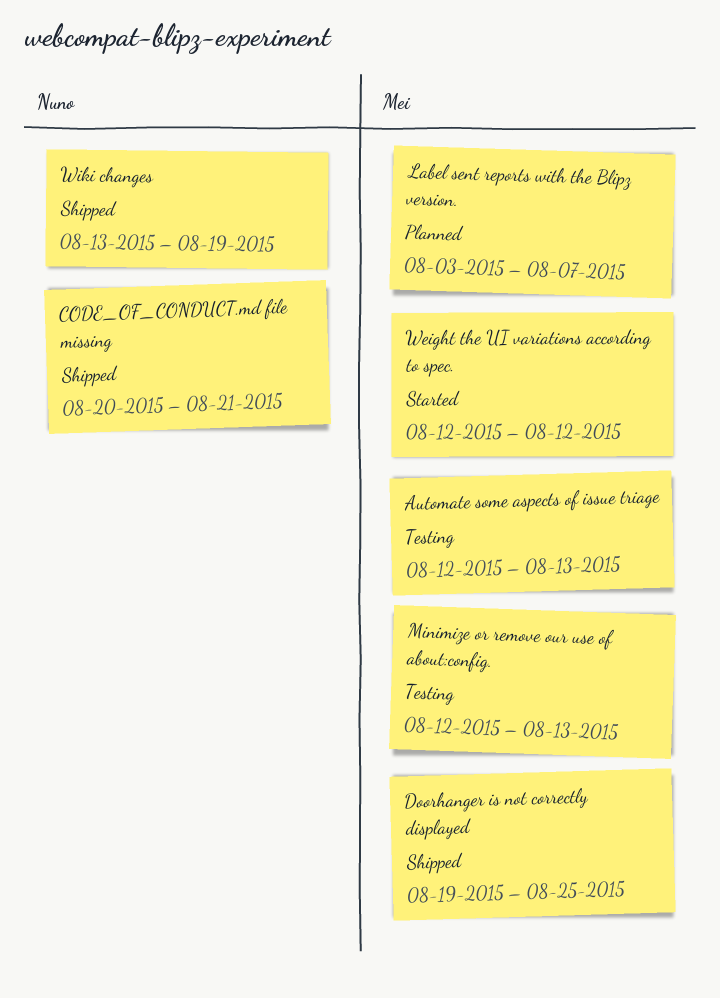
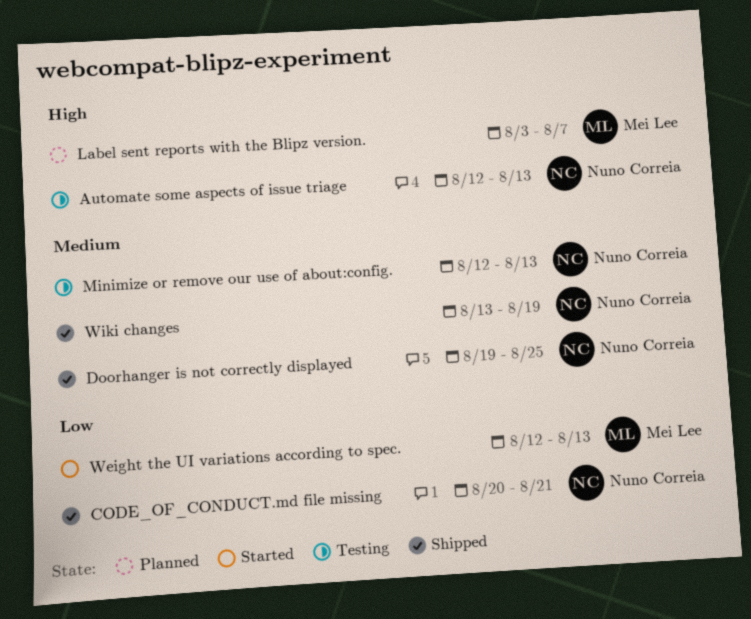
Automate some aspects of issue triage, owner: Mei Lee -> Nuno Correia
Doorhanger is not correctly displayed, owner: Mei Lee -> Nuno Correia
Minimize or remove our use of about:config., owner: Mei Lee -> Nuno Correia
Weight the UI variations according to spec., due: Aug 12 -> Aug 13

